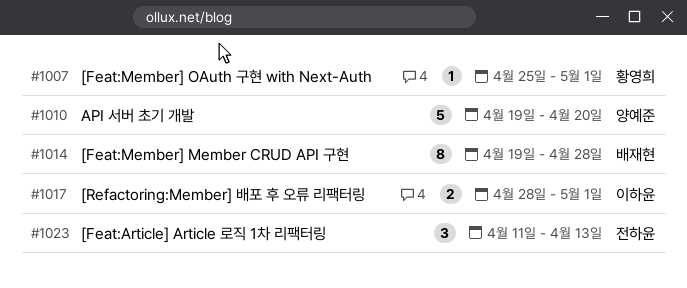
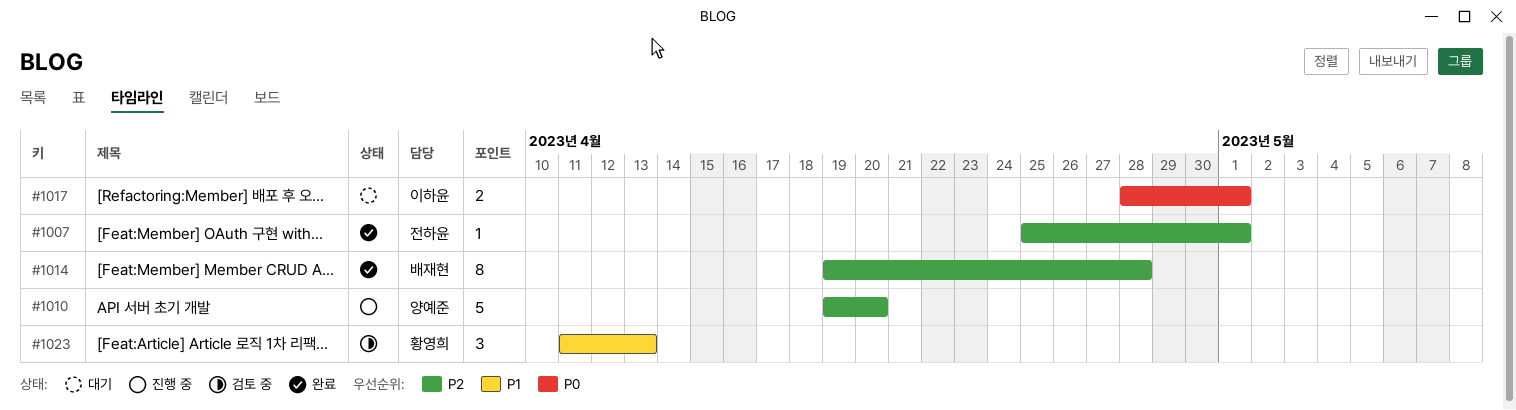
#1007, owner: 황영희 -> 전하윤
#1023, owner: 전하윤 -> 황영희

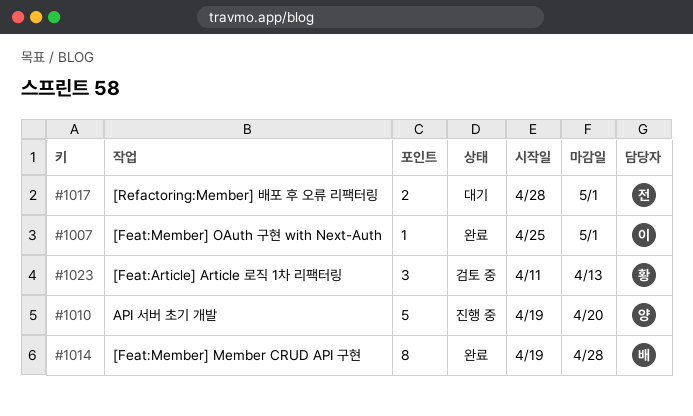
#1007, owner: 전하윤 -> 이하윤
#1017, owner: 이하윤 -> 전하윤

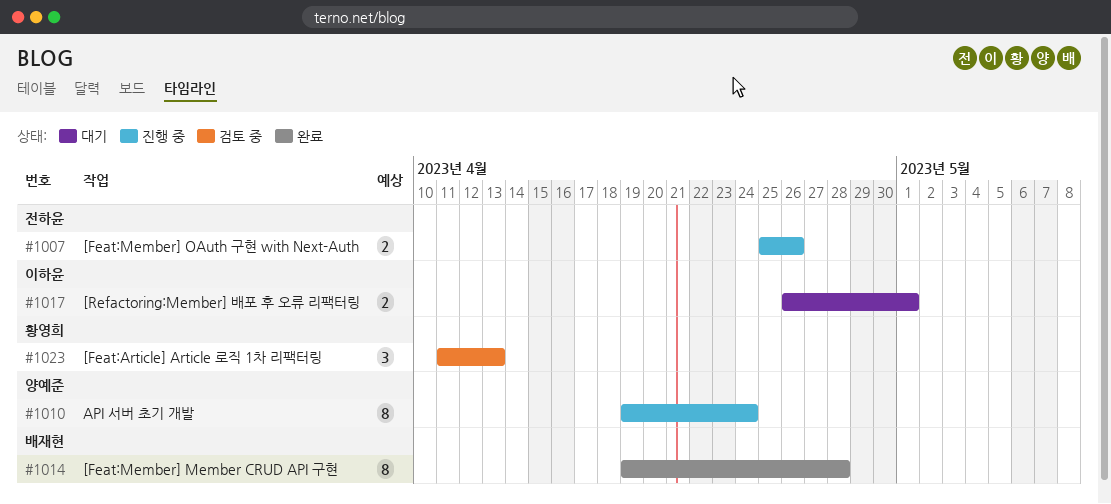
#1007, status: 완료 -> 진행 중
#1007, owner: 이하윤 -> 전하윤
#1007, estimate: 1 -> 2
#1007, due: May 1 -> Apr 26
#1010, estimate: 5 -> 8
#1010, due: Apr 20 -> Apr 24
#1017, owner: 전하윤 -> 이하윤
#1017, start: Apr 28 -> Apr 26

